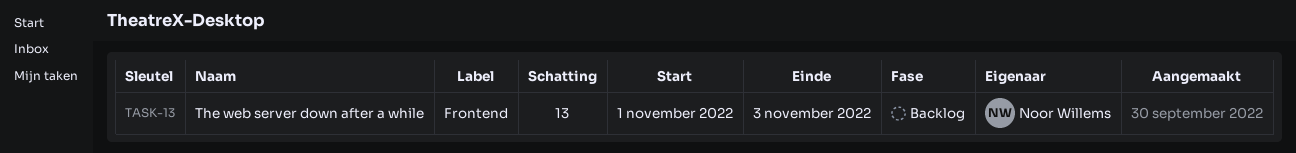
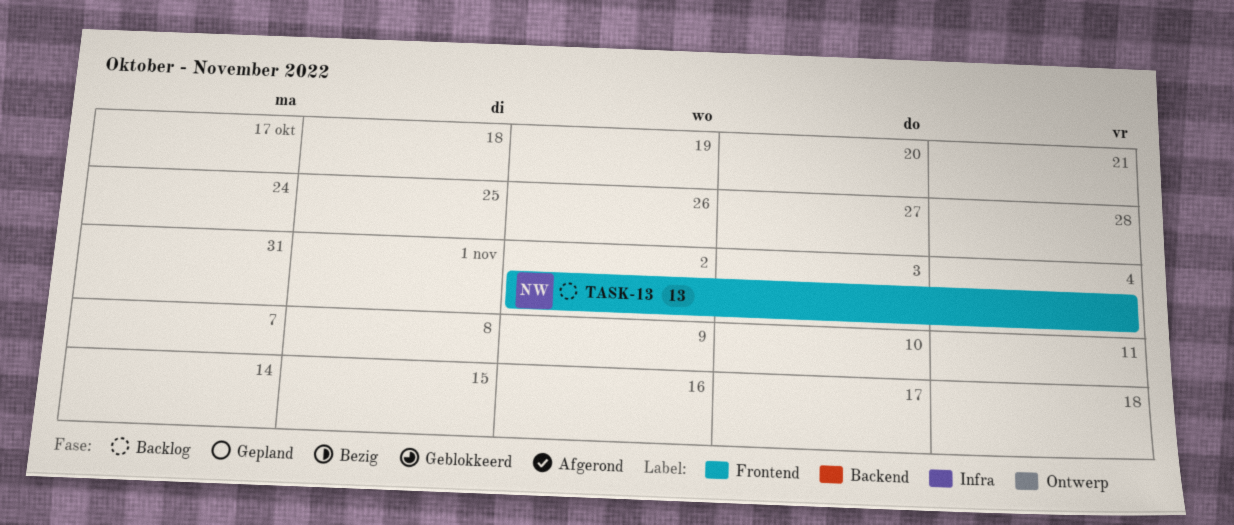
TASK-13, start: Nov 1 -> Nov 2
TASK-13, due: Nov 3 -> Nov 4

